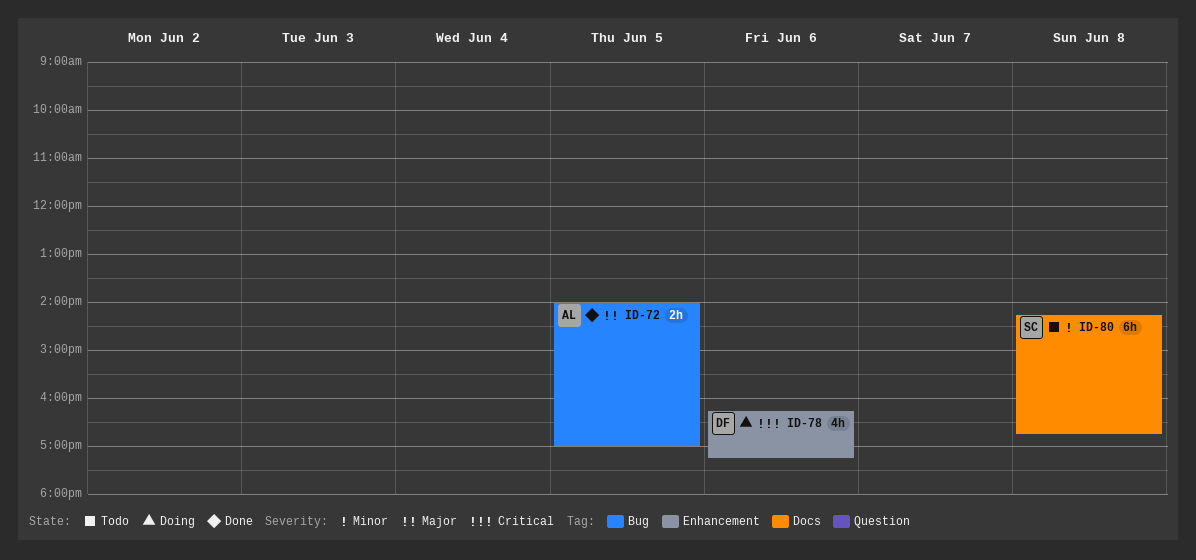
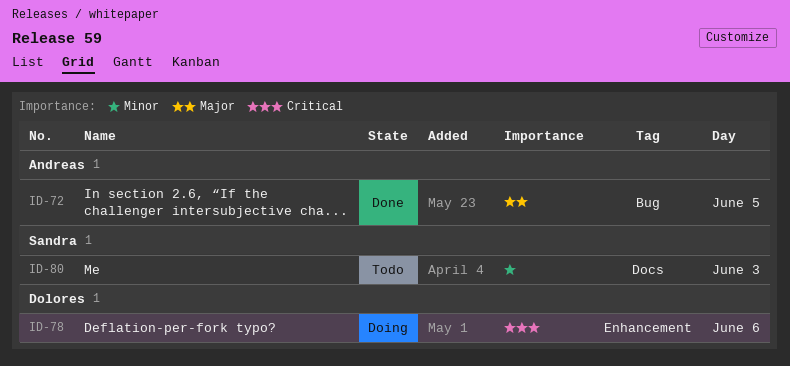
ID-80, day: Jun 8 -> Jun 3

